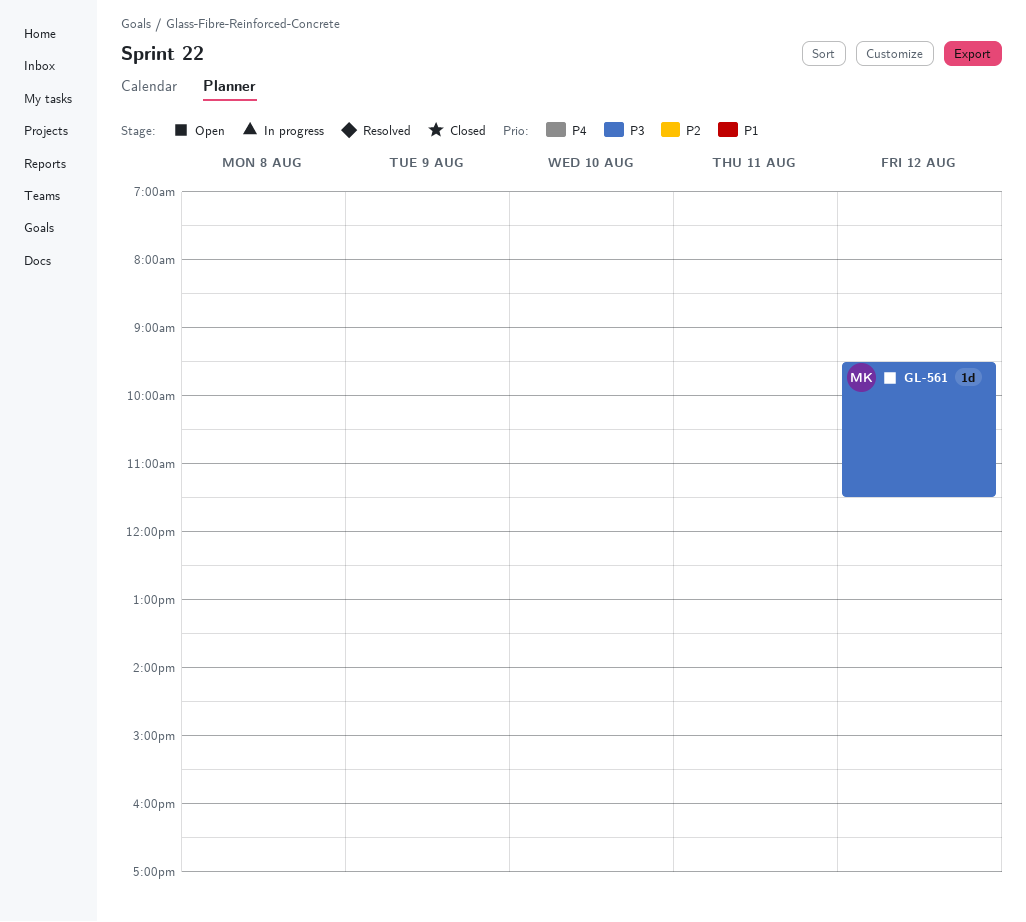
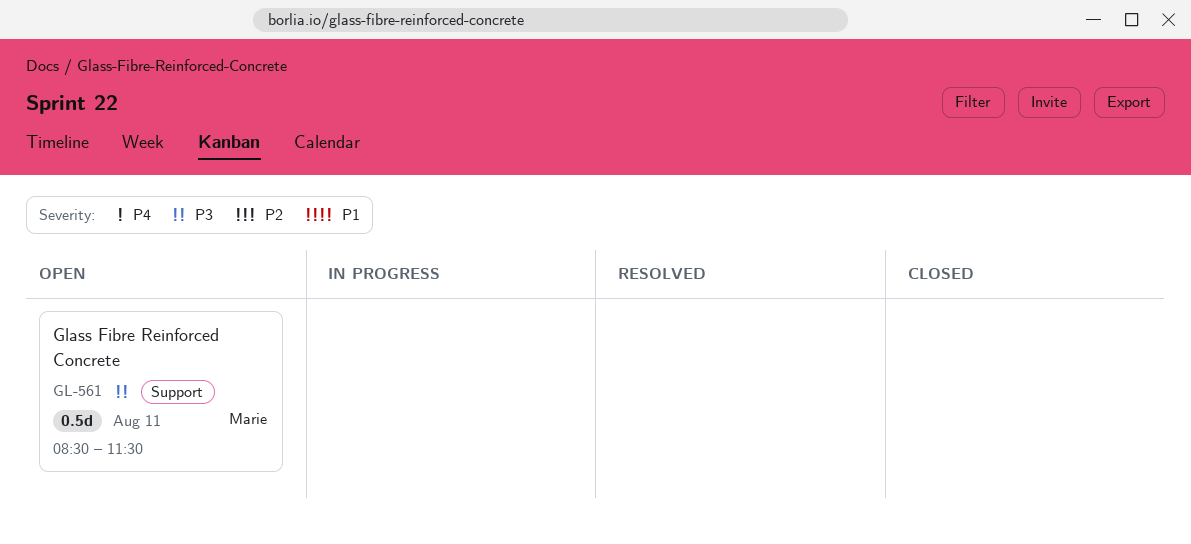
GL-561, estimate: 1d -> 0.5d
GL-561, day: Aug 12 -> Aug 11
GL-561, begins: 09:30 -> 08:30

